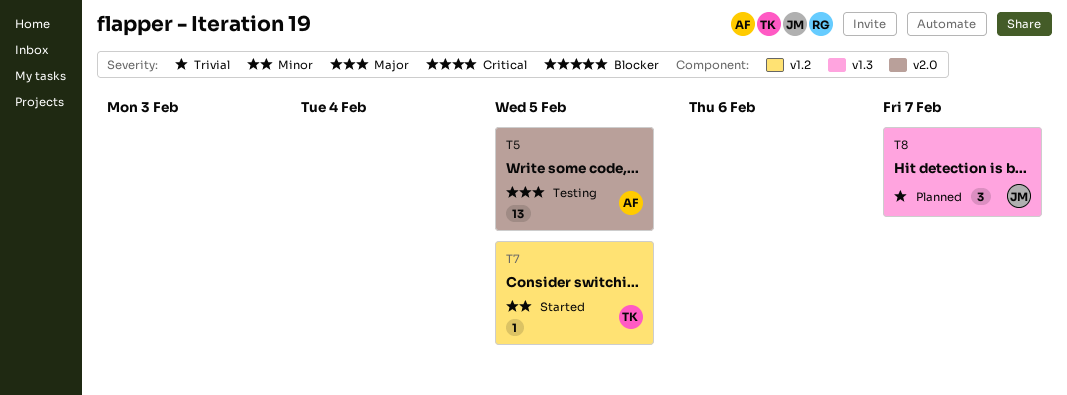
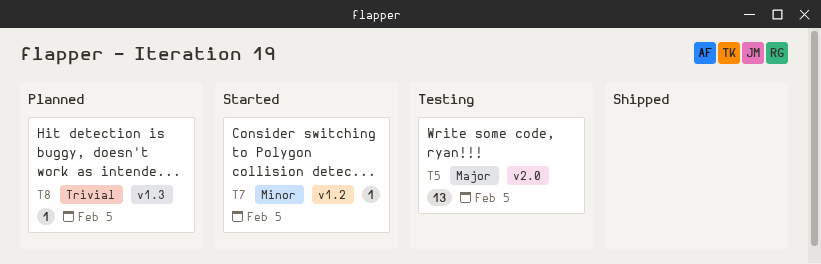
T8, estimate: 3 -> 1
T8, due: Feb 7 -> Feb 5

